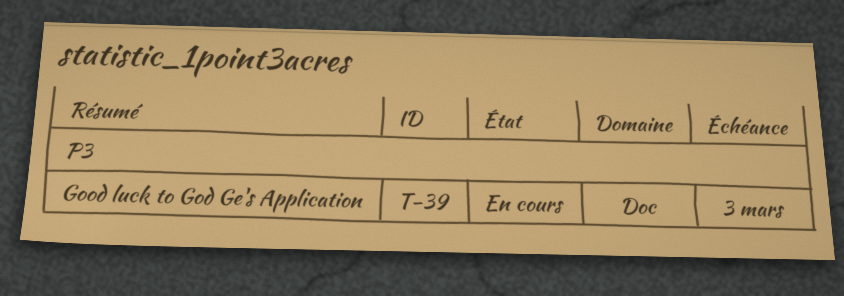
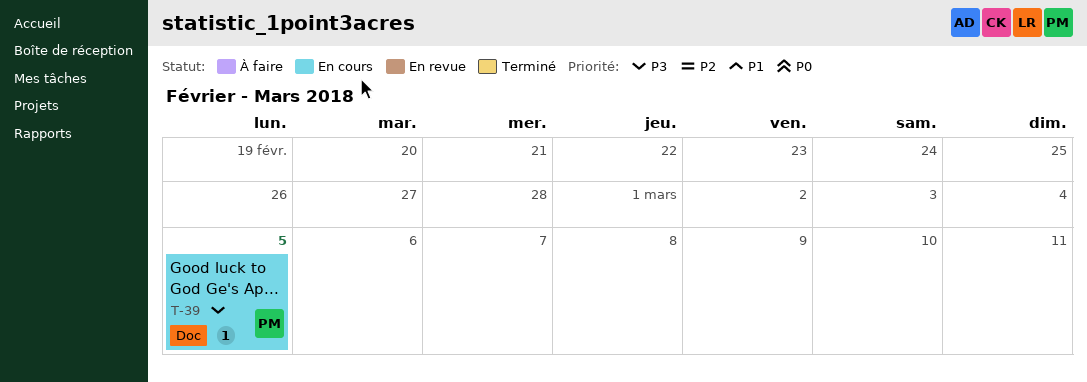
T-39, due: Mar 3 -> Mar 5

